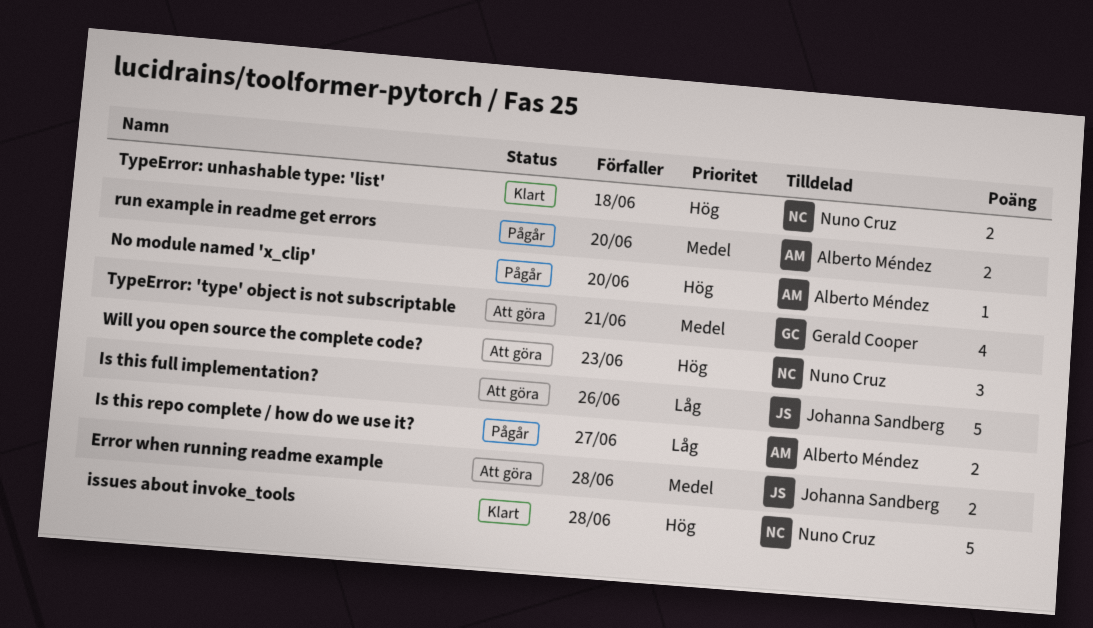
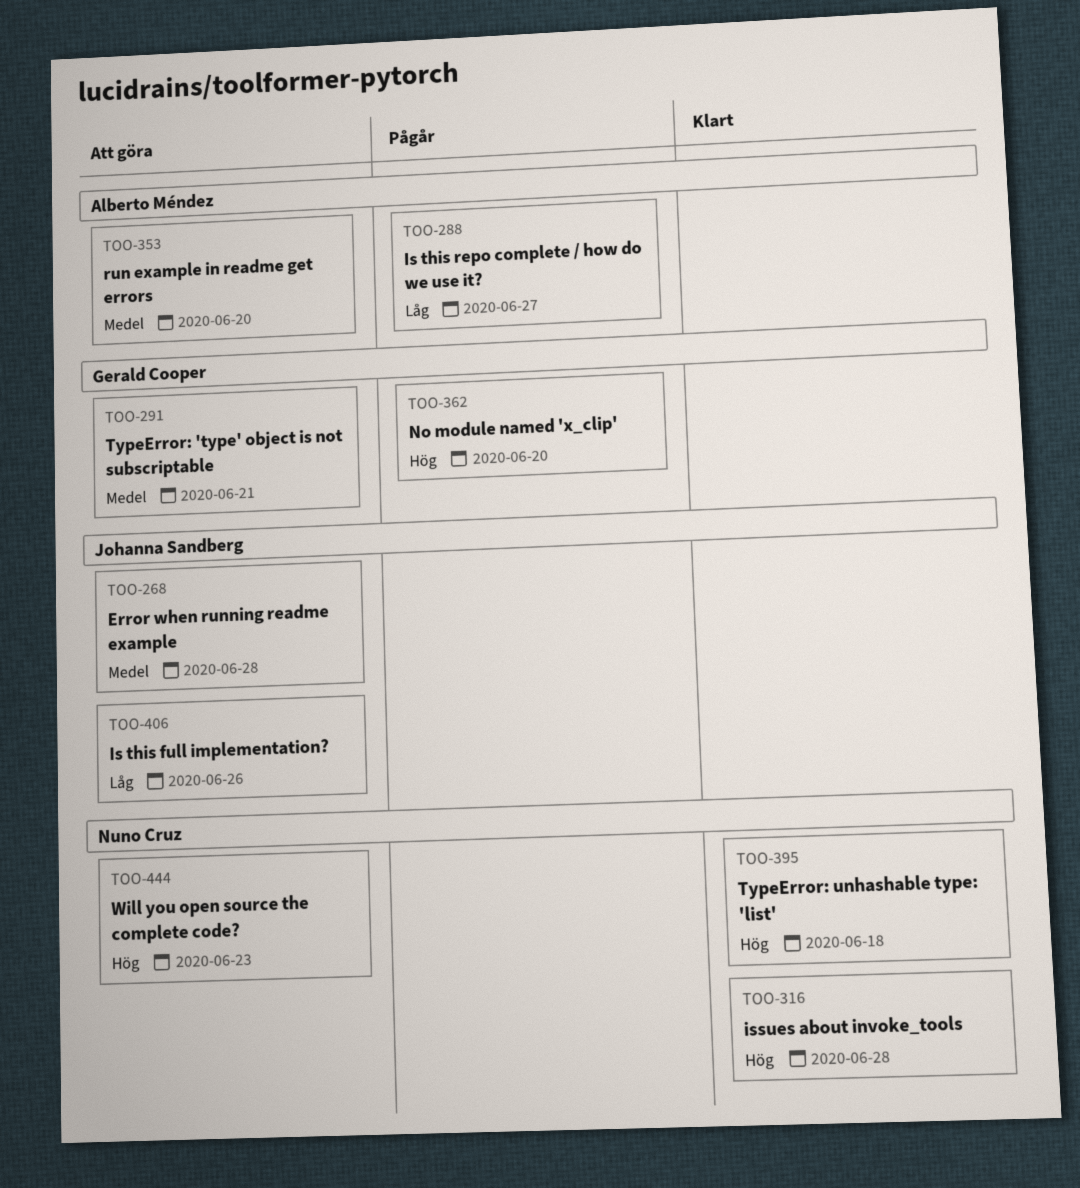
No module named 'x_clip', owner: Alberto Méndez -> Gerald Cooper
run example in readme get errors, status: Pågår -> Att göra

